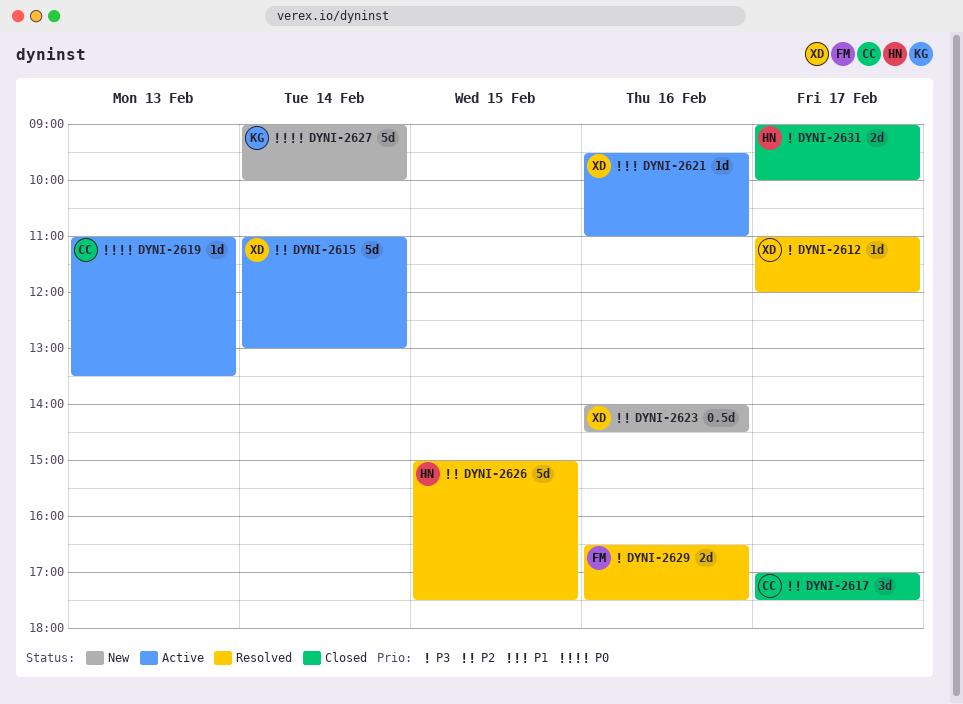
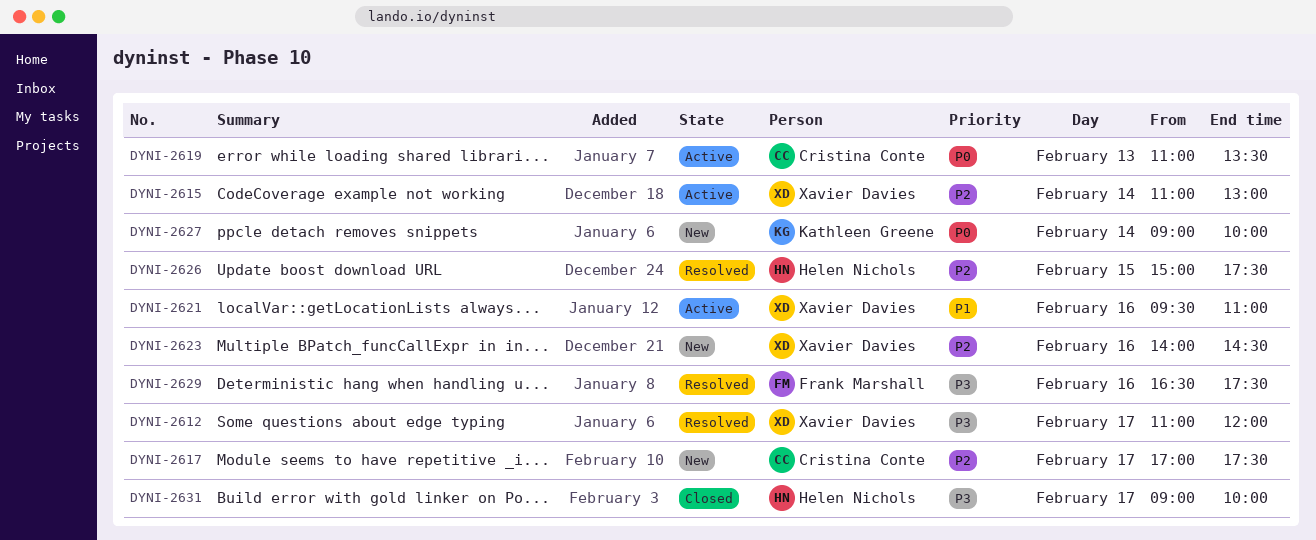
DYNI-2617, status: Closed -> New

